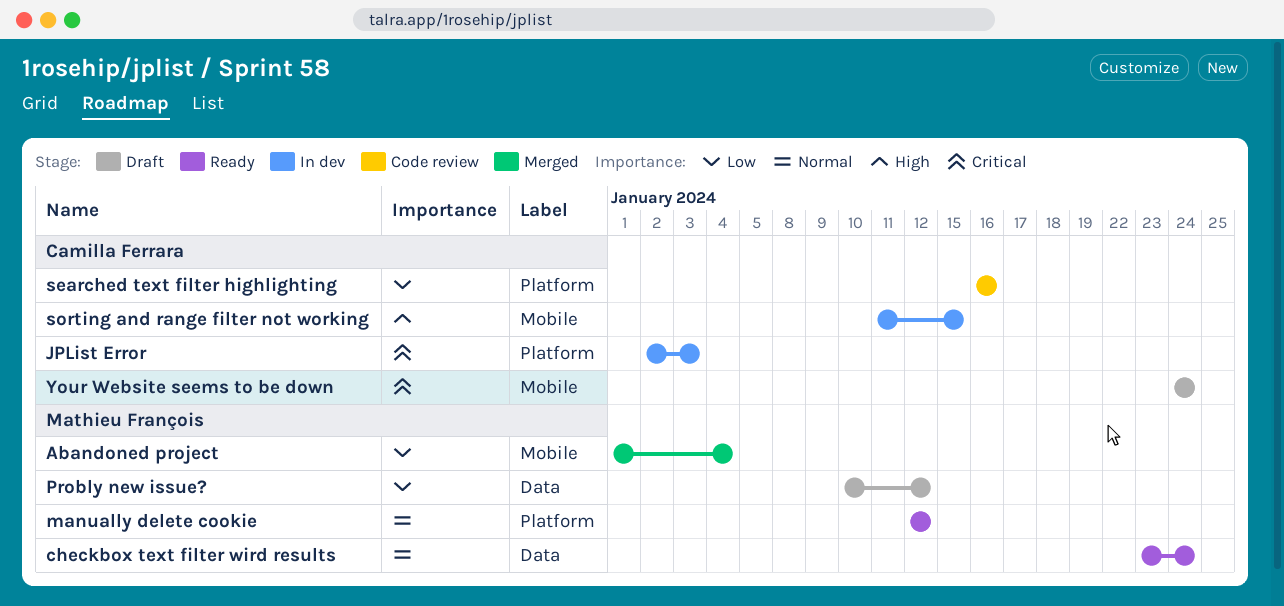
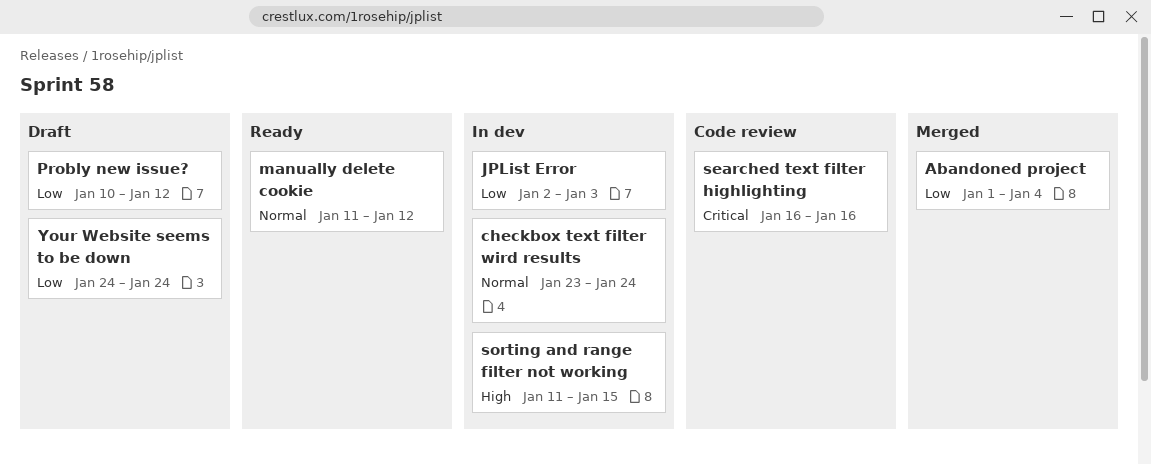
checkbox text filter wird results, status: Ready -> In dev
JPList Error, priority: Critical -> Low
manually delete cookie, start: Jan 12 -> Jan 11
searched text filter highlighting, priority: Low -> Critical
Your Website seems to be down, priority: Critical -> Low

